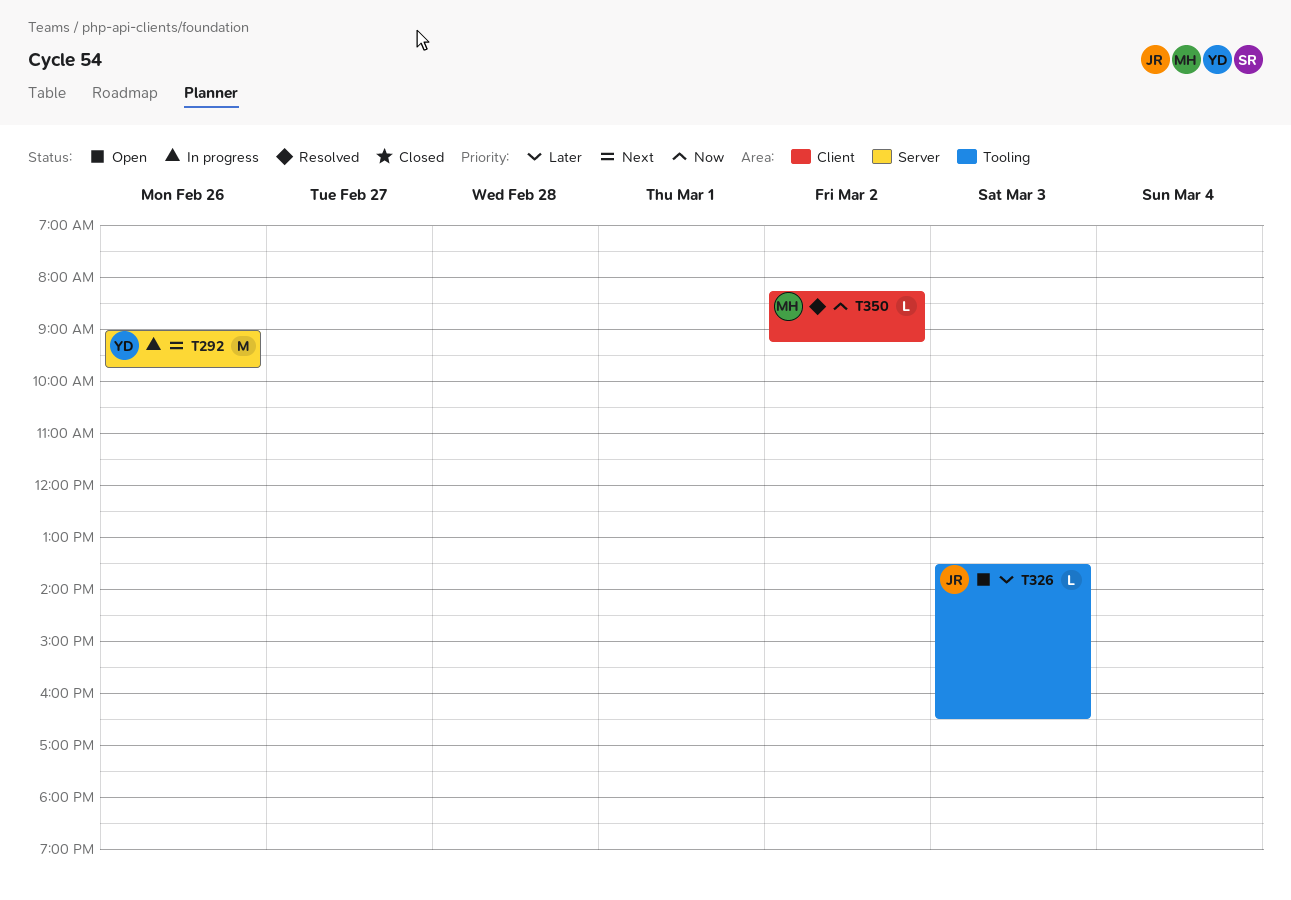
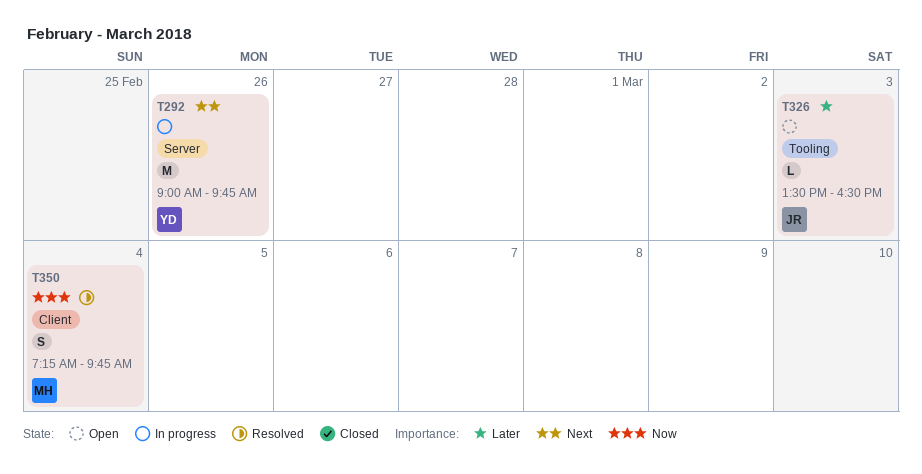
T350, estimate: L -> S
T350, day: Mar 2 -> Mar 4
T350, begins: 08:15 -> 07:15
T350, ends: 09:15 -> 09:45

